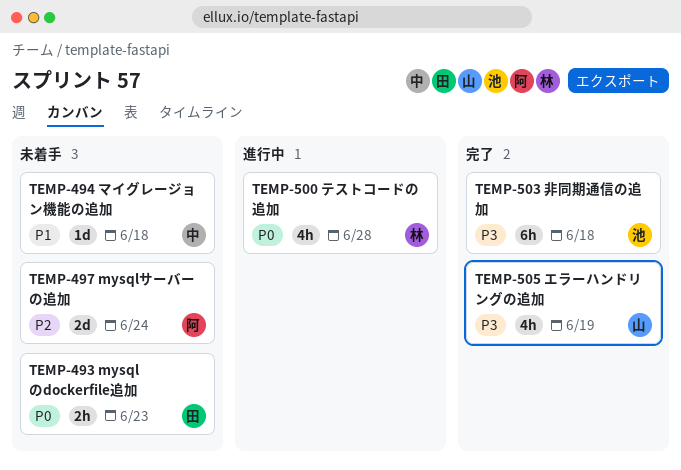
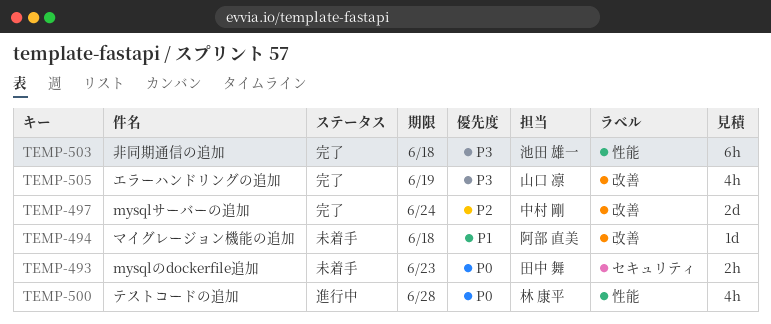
TEMP-494, owner: 中村 剛 -> 阿部 直美
TEMP-497, status: 未着手 -> 完了
TEMP-497, owner: 阿部 直美 -> 中村 剛

